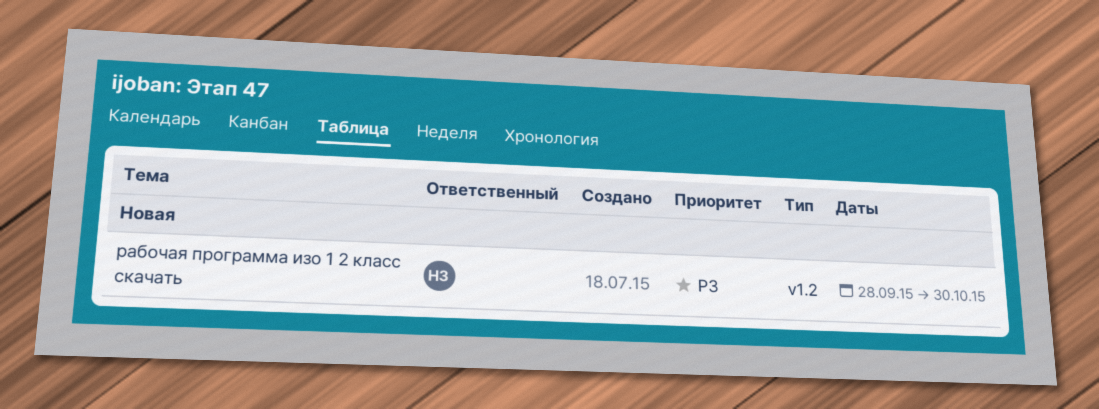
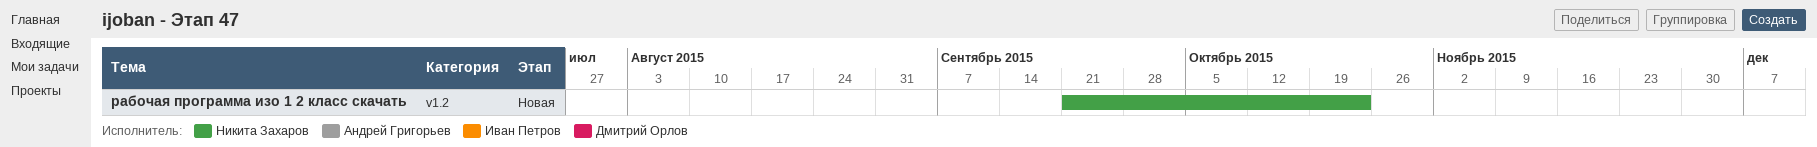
рабочая программа изо 1 2 класс скачать, start: Sep 28 -> Sep 21
рабочая программа изо 1 2 класс скачать, due: Oct 30 -> Oct 23

